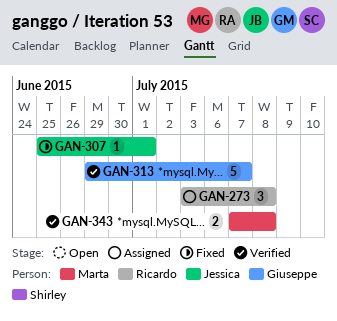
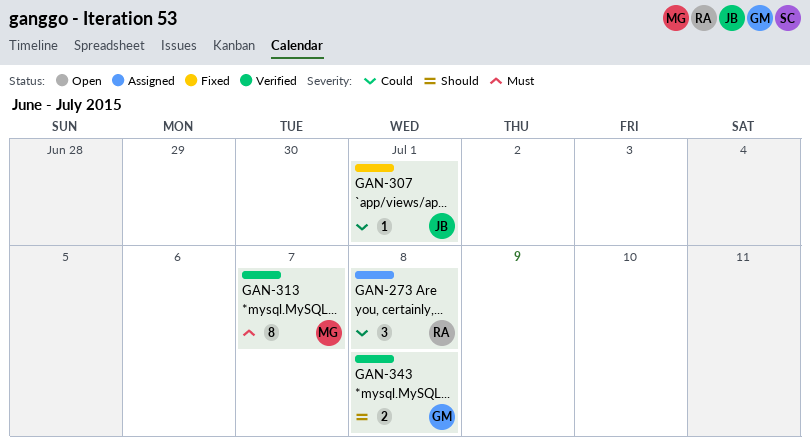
GAN-313, owner: Giuseppe -> Marta
GAN-313, estimate: 5 -> 8
GAN-343, owner: Marta -> Giuseppe

